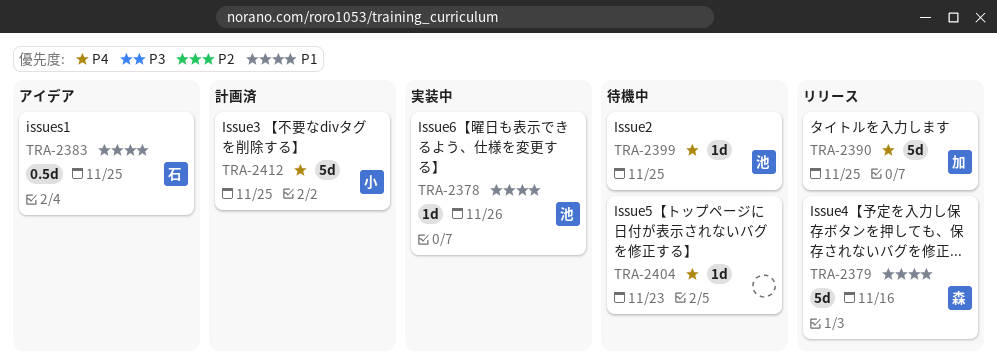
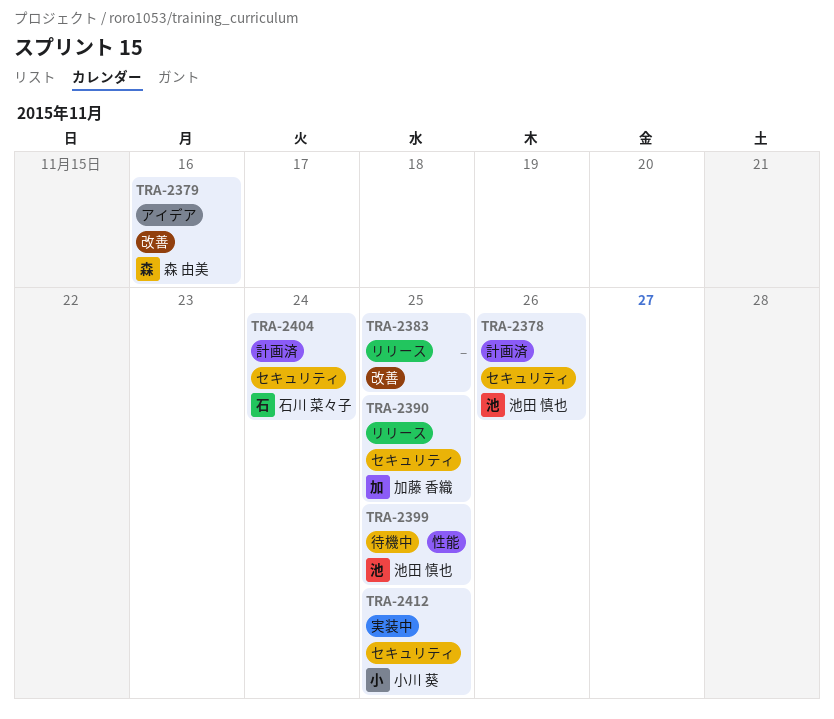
TRA-2378, status: 実装中 -> 計画済
TRA-2379, status: リリース -> アイデア
TRA-2383, status: アイデア -> リリース
TRA-2383, owner: 石川 菜々子 -> none
TRA-2404, status: 待機中 -> 計画済
TRA-2404, owner: none -> 石川 菜々子
TRA-2404, due: Nov 23 -> Nov 24
TRA-2412, status: 計画済 -> 実装中

